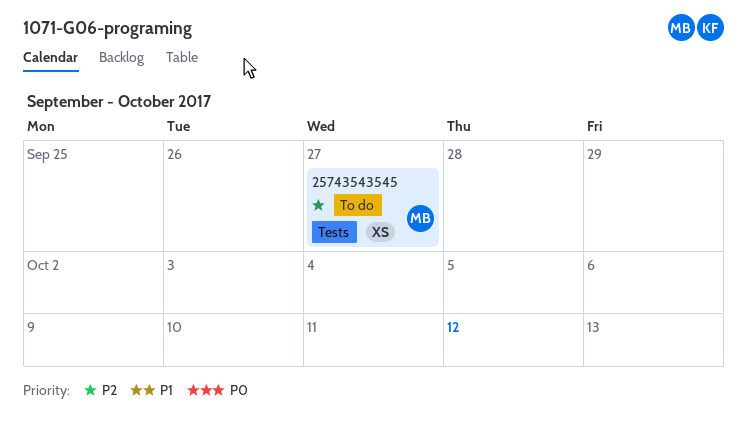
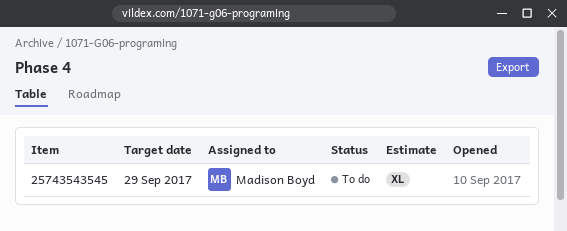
25743543545, estimate: XS -> XL
25743543545, due: Sep 27 -> Sep 29

